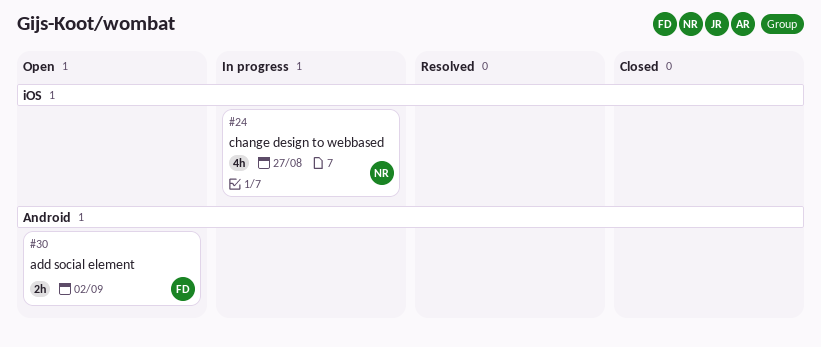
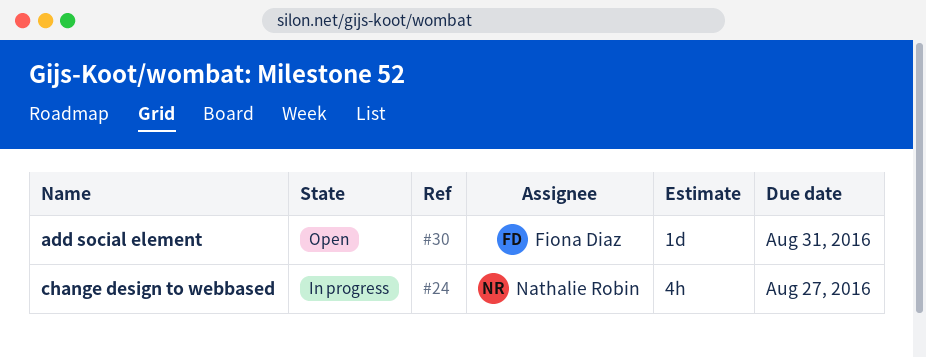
#30, estimate: 2h -> 1d
#30, due: Sep 2 -> Aug 31

